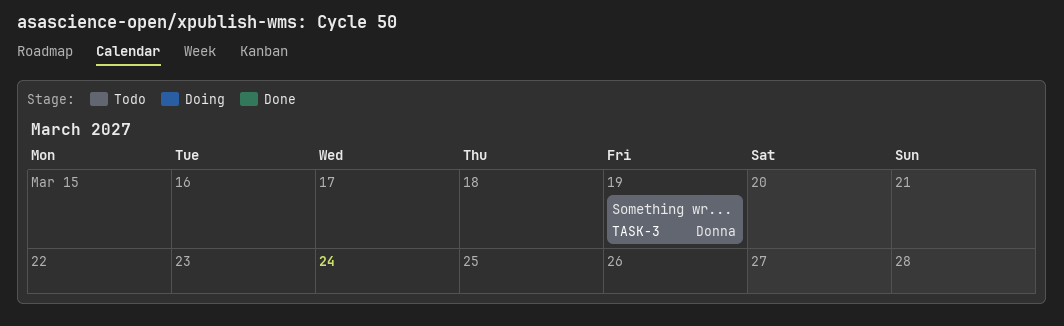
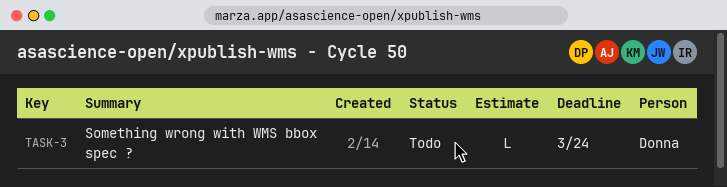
TASK-3, due: Mar 19 -> Mar 24

